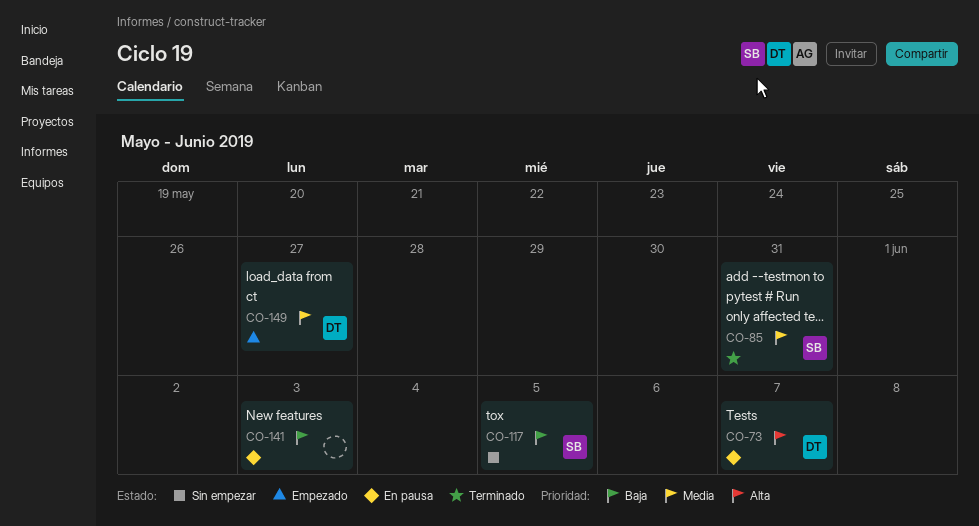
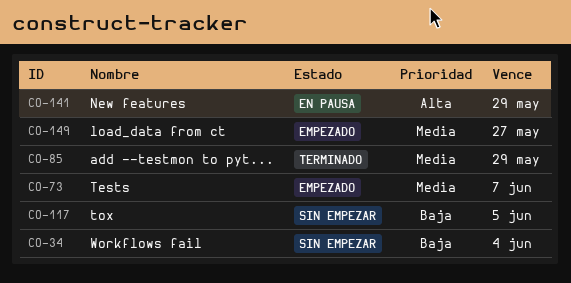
CO-34: none -> present
CO-73, status: En pausa -> Empezado
CO-73, priority: Alta -> Media
CO-85, due: May 31 -> May 29
CO-141, priority: Baja -> Alta
CO-141, due: Jun 3 -> May 29

